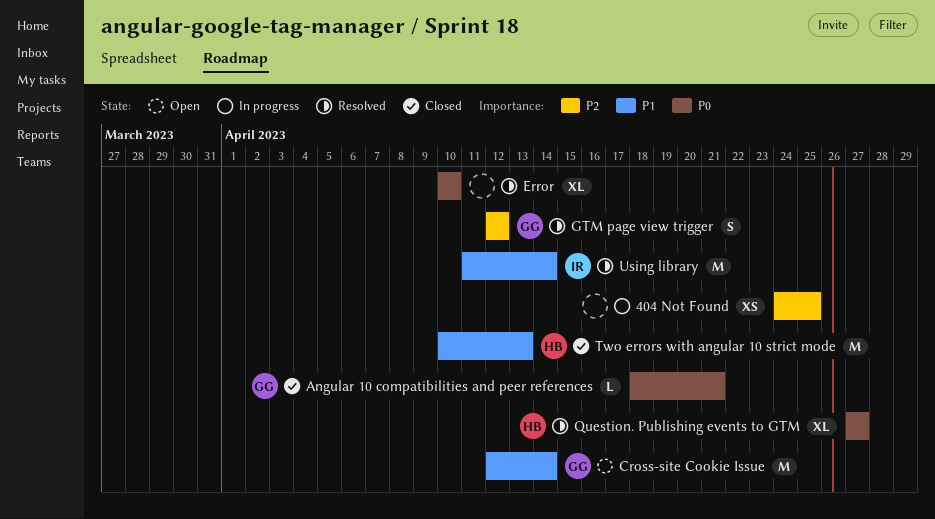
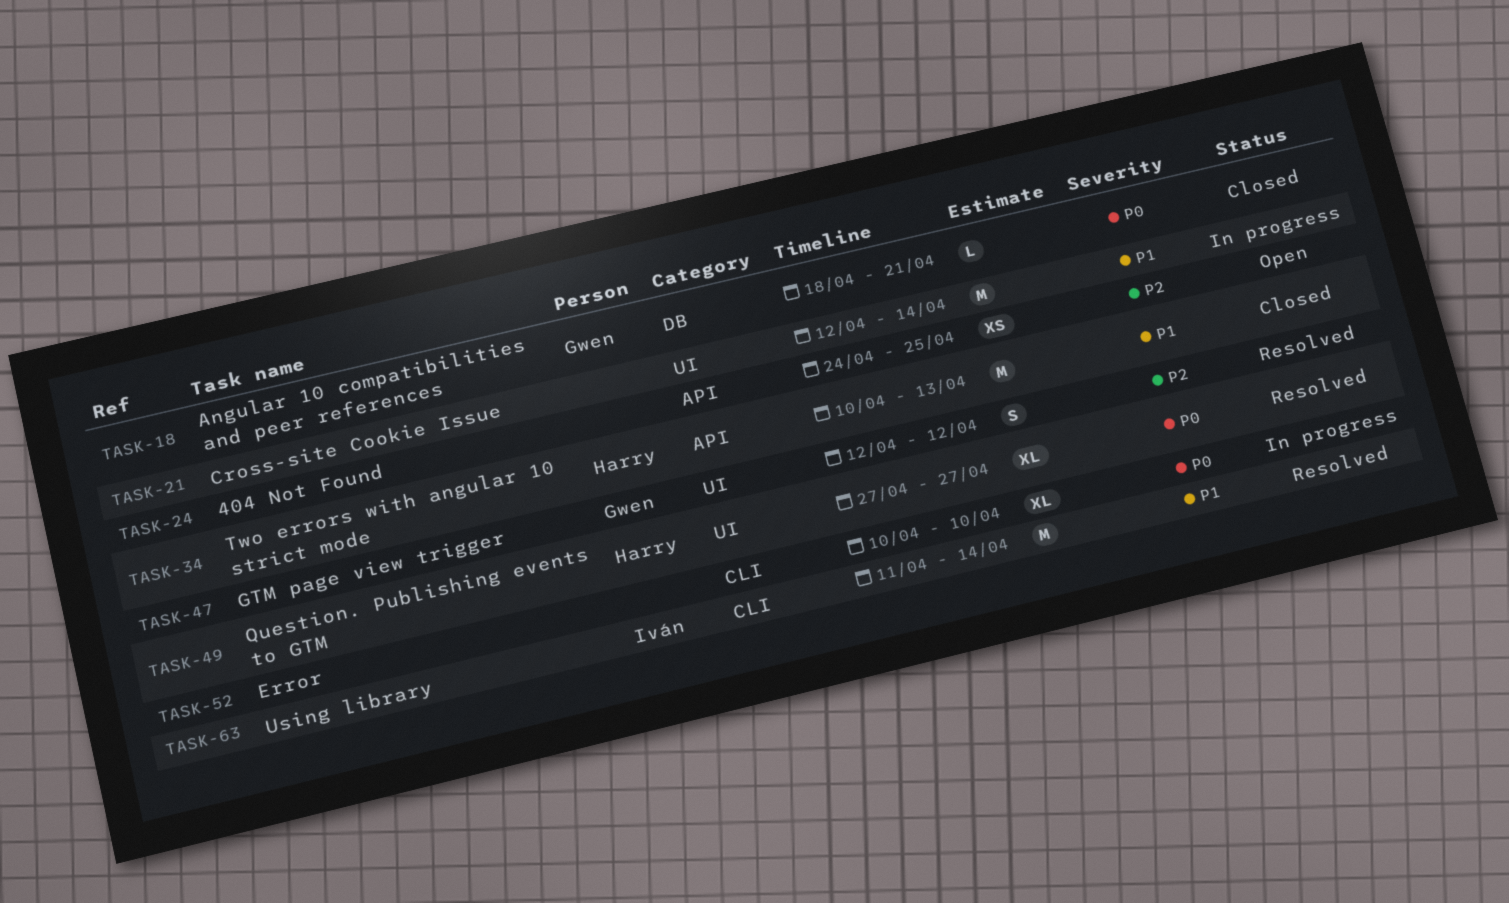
404 Not Found, status: In progress -> Open
Cross-site Cookie Issue, status: Open -> In progress
Cross-site Cookie Issue, owner: Gwen -> none
Error, status: Resolved -> In progress

